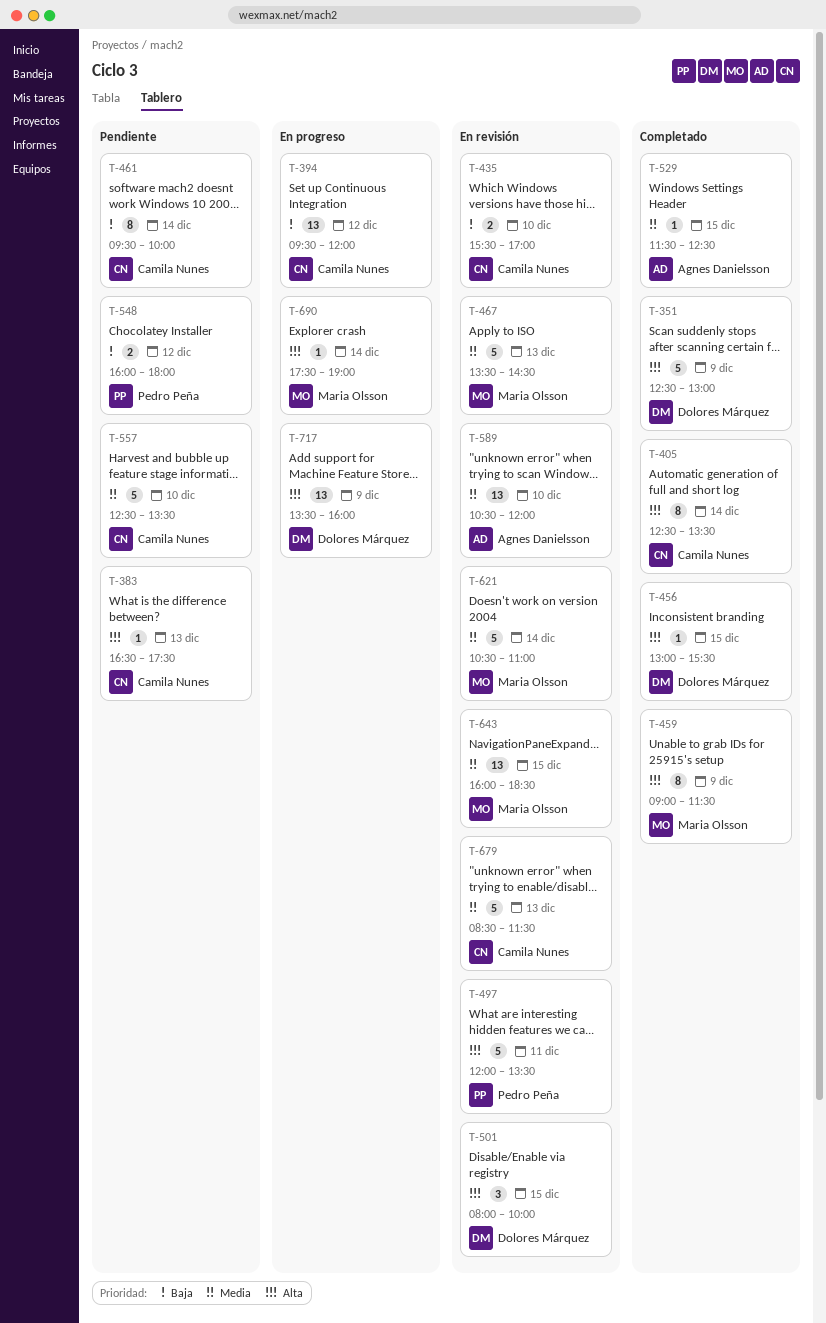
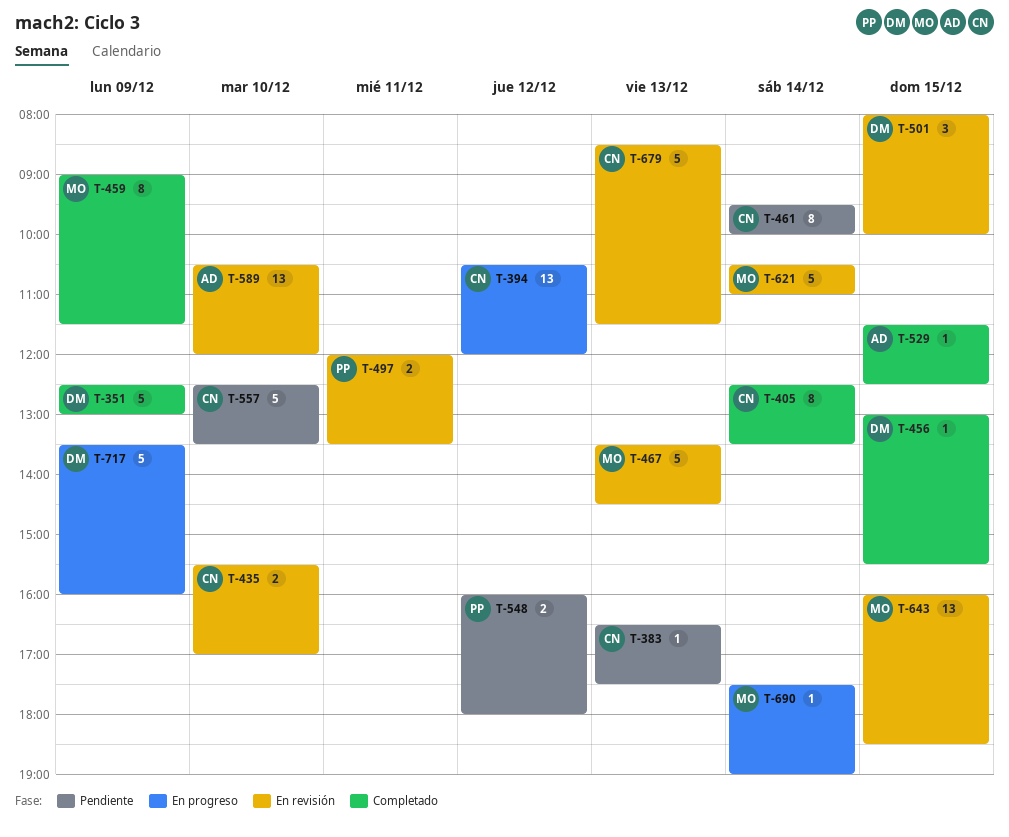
T-394, begins: 09:30 -> 10:30
T-497, estimate: 5 -> 2
T-717, estimate: 13 -> 5

